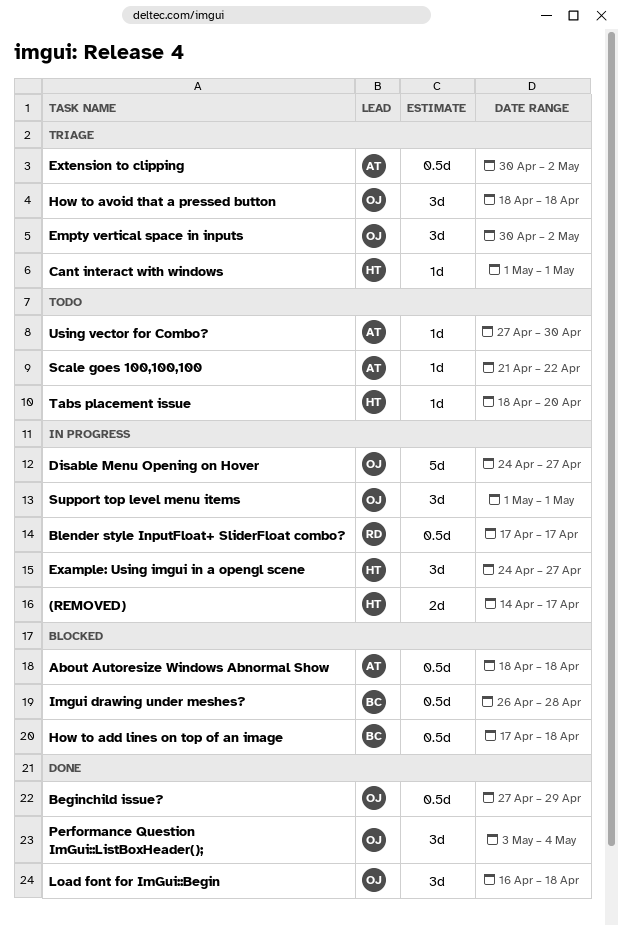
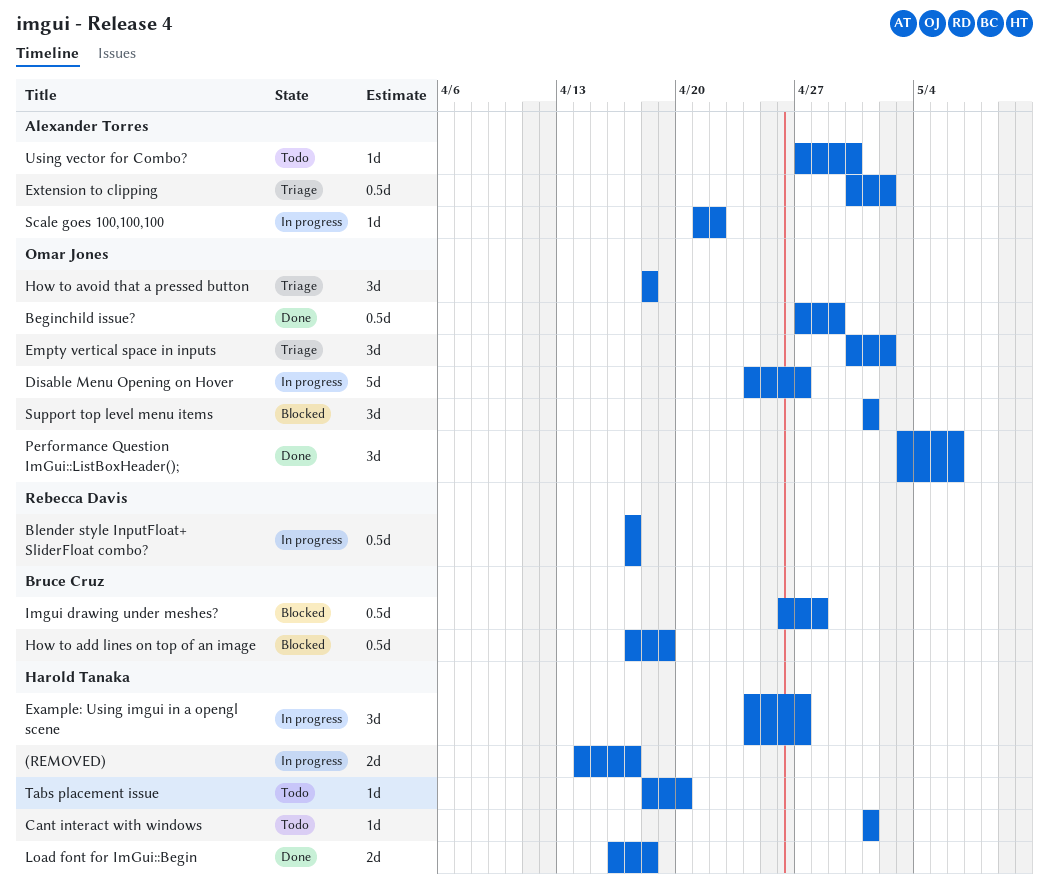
About Autoresize Windows Abnormal Show: present -> none
Cant interact with windows, status: Triage -> Todo
How to add lines on top of an image, due: Apr 18 -> Apr 19
Load font for ImGui::Begin, owner: Omar Jones -> Harold Tanaka
Load font for ImGui::Begin, estimate: 3d -> 2d
Performance Question ImGui::ListBoxHeader();, due: May 4 -> May 6
Scale goes 100,100,100, status: Todo -> In progress
Support top level menu items, status: In progress -> Blocked

